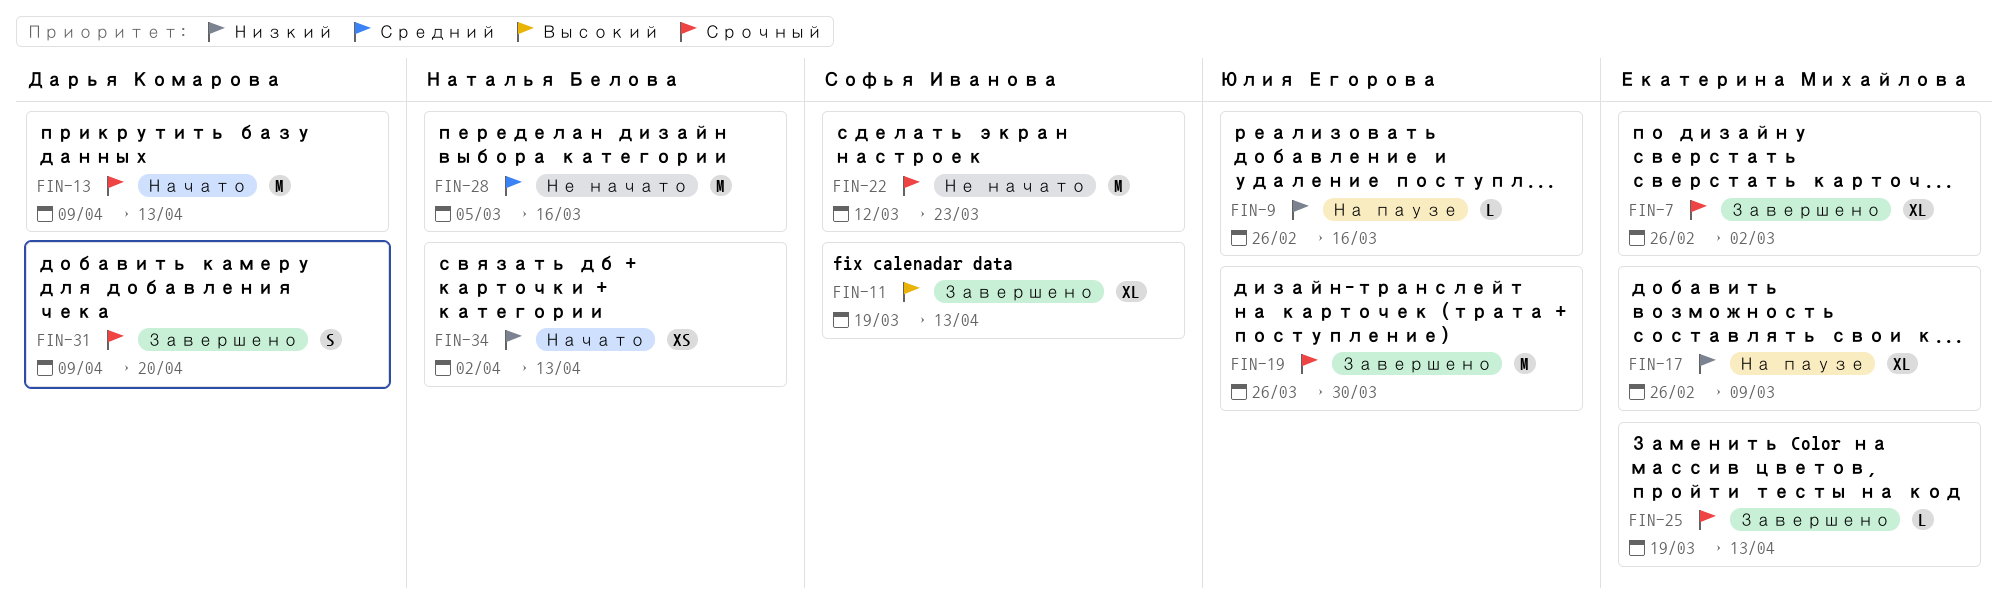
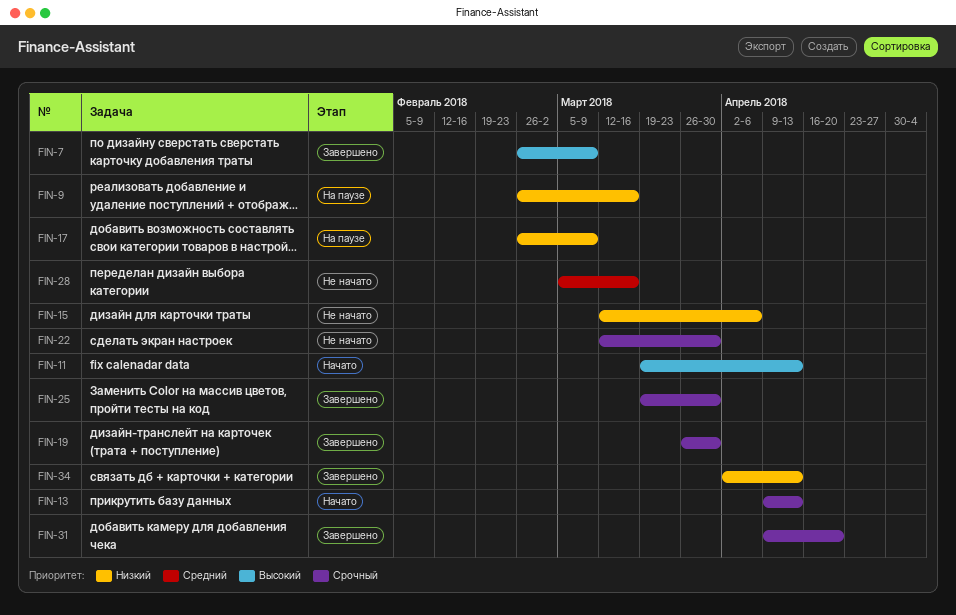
FIN-7, priority: Срочный -> Высокий
FIN-7, due: Mar 2 -> Mar 9
FIN-11, status: Завершено -> Начато
FIN-15: none -> present
FIN-22, due: Mar 23 -> Mar 30
FIN-25, due: Apr 13 -> Mar 30
FIN-34, status: Начато -> Завершено

